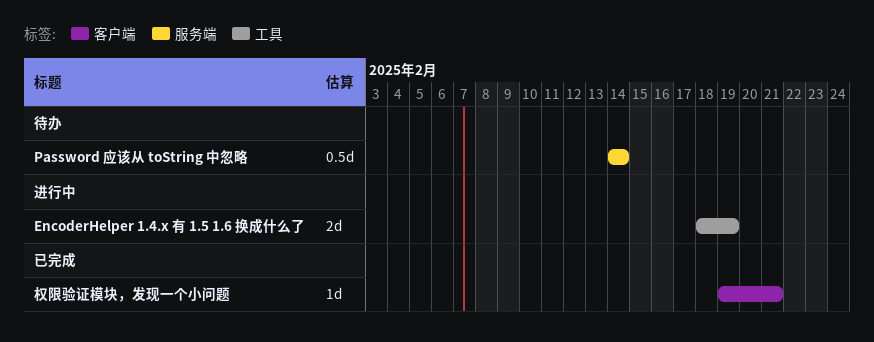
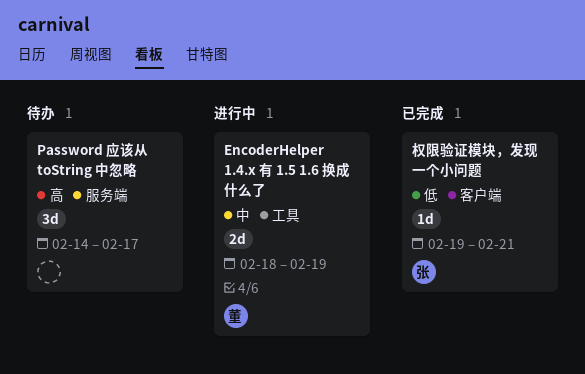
Password 应该从 toString 中忽略, estimate: 0.5d -> 3d
Password 应该从 toString 中忽略, due: Feb 14 -> Feb 17

